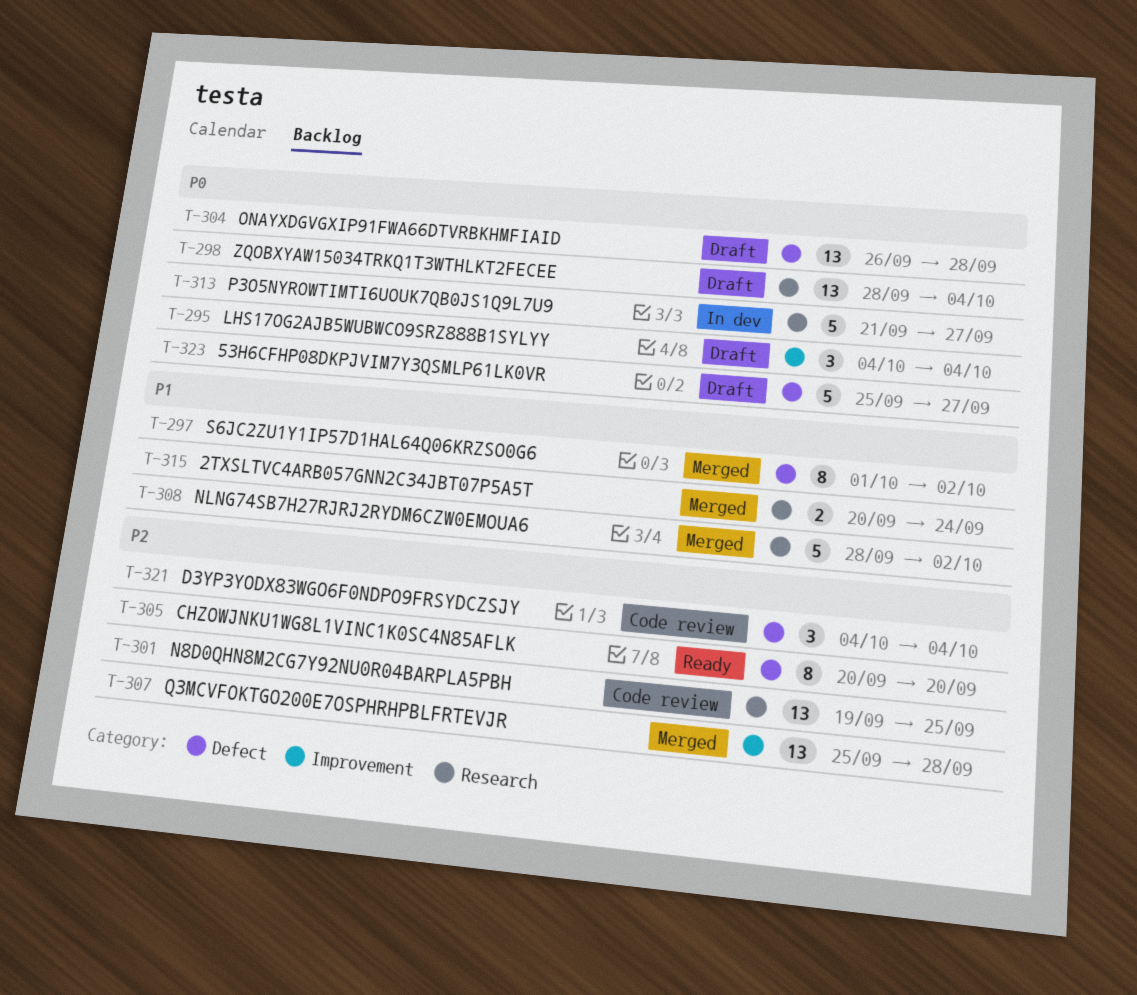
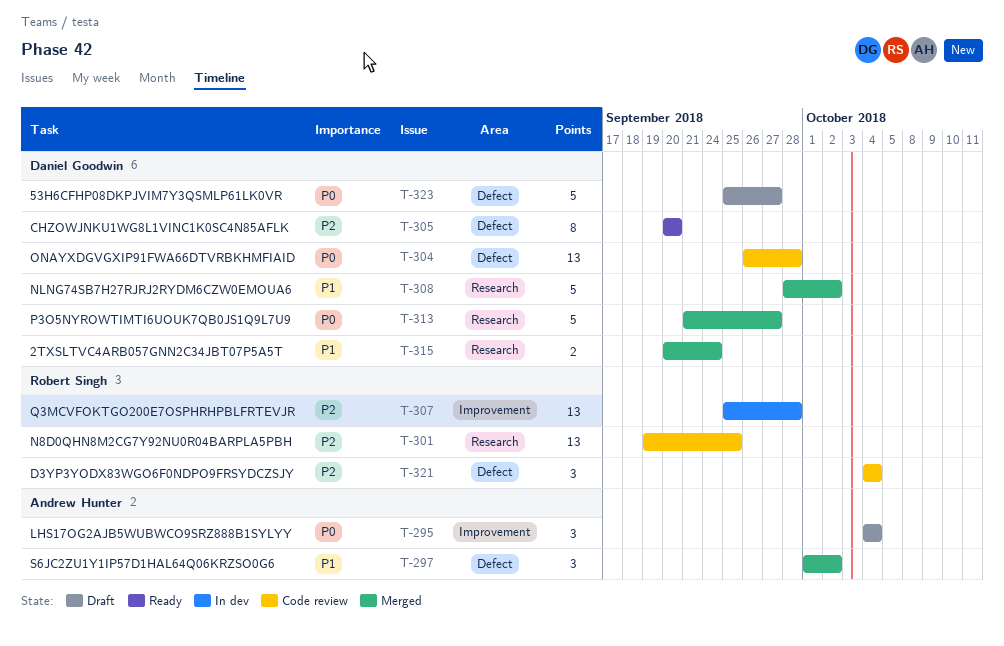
T-297, estimate: 8 -> 3
T-298: present -> none
T-304, status: Draft -> Code review
T-307, status: Merged -> In dev
T-313, status: In dev -> Merged

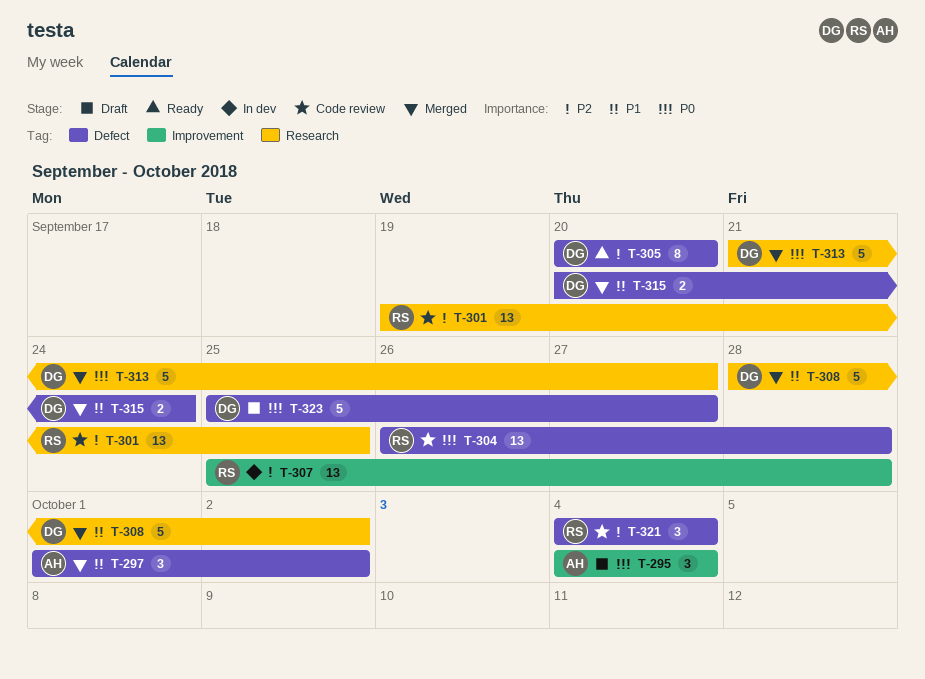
T-304, owner: Daniel Goodwin -> Robert Singh
T-315, label: Research -> Defect

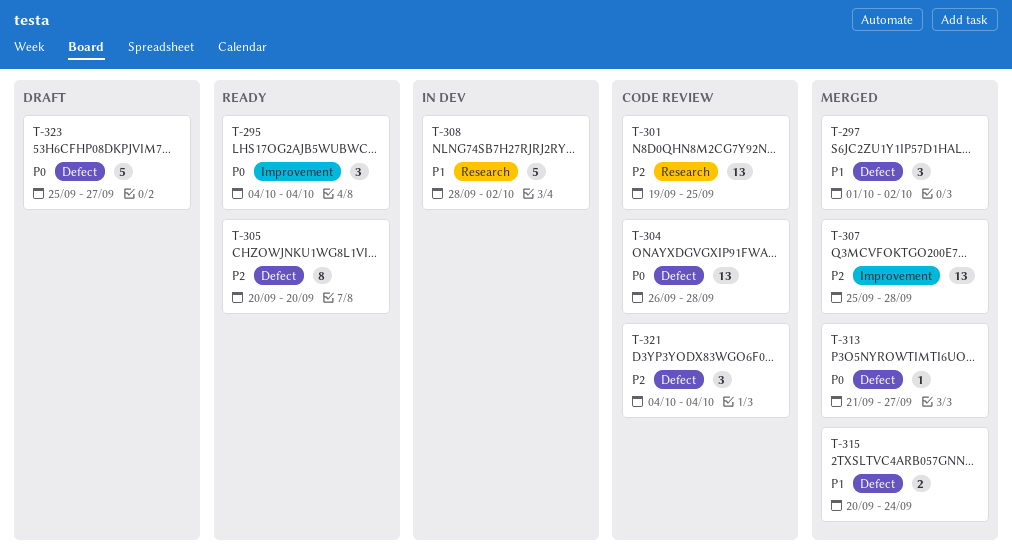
T-295, status: Draft -> Ready
T-307, status: In dev -> Merged
T-308, status: Merged -> In dev
T-313, label: Research -> Defect
T-313, estimate: 5 -> 1

